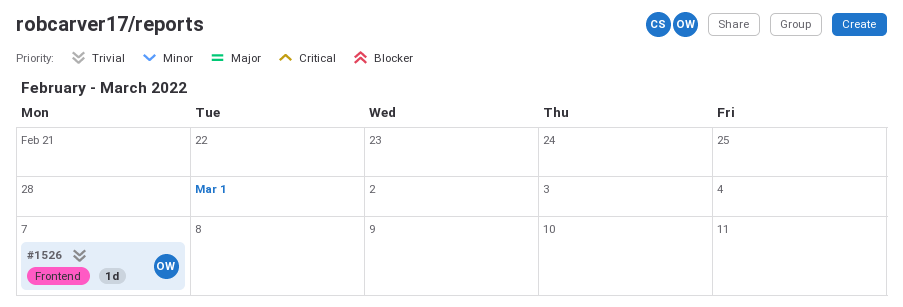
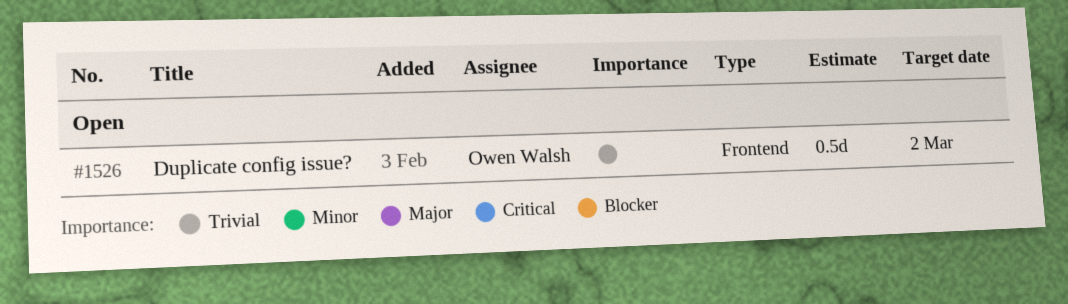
#1526, estimate: 1d -> 0.5d
#1526, due: Mar 7 -> Mar 2

